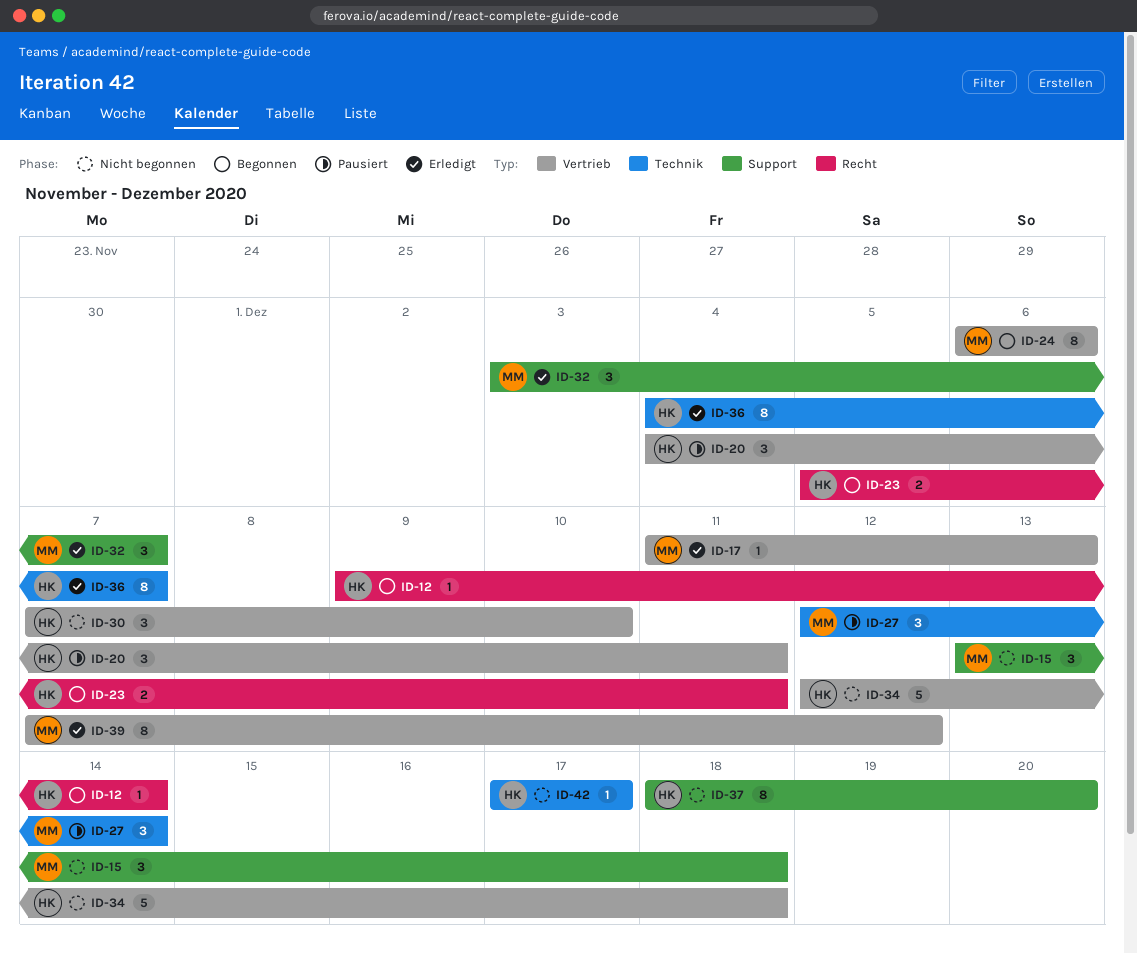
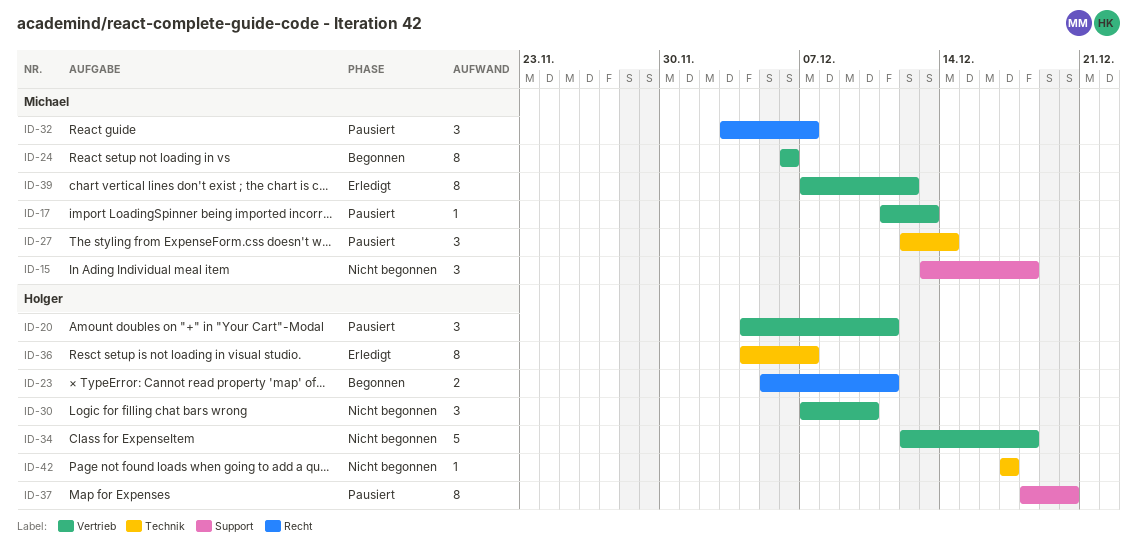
ID-12: present -> none
ID-17, status: Erledigt -> Pausiert
ID-32, status: Erledigt -> Pausiert
ID-32, label: Support -> Recht
ID-37, status: Nicht begonnen -> Pausiert

